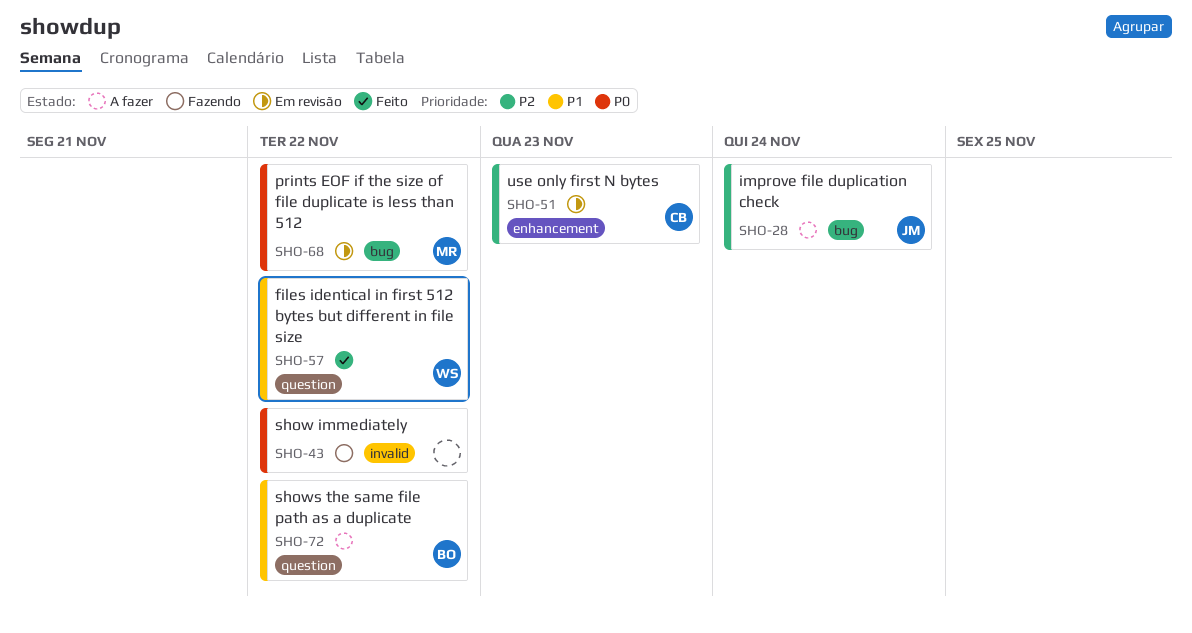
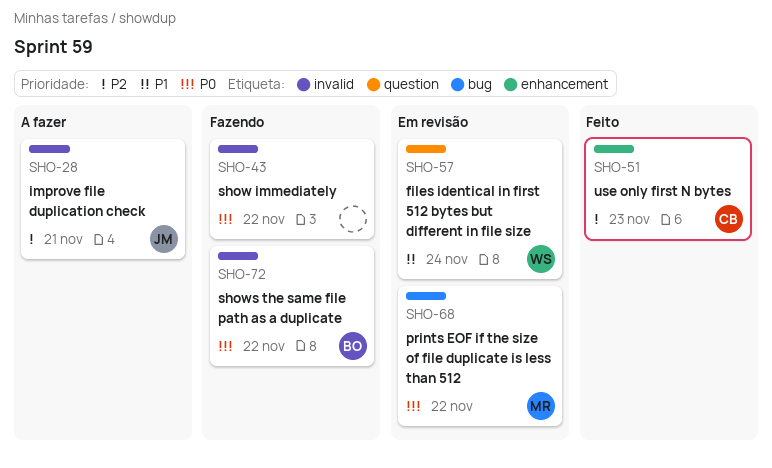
SHO-28, label: bug -> invalid
SHO-28, due: Nov 24 -> Nov 21
SHO-51, status: Em revisão -> Feito
SHO-57, status: Feito -> Em revisão
SHO-57, due: Nov 22 -> Nov 24
SHO-72, status: A fazer -> Fazendo
SHO-72, priority: P1 -> P0
SHO-72, label: question -> invalid

